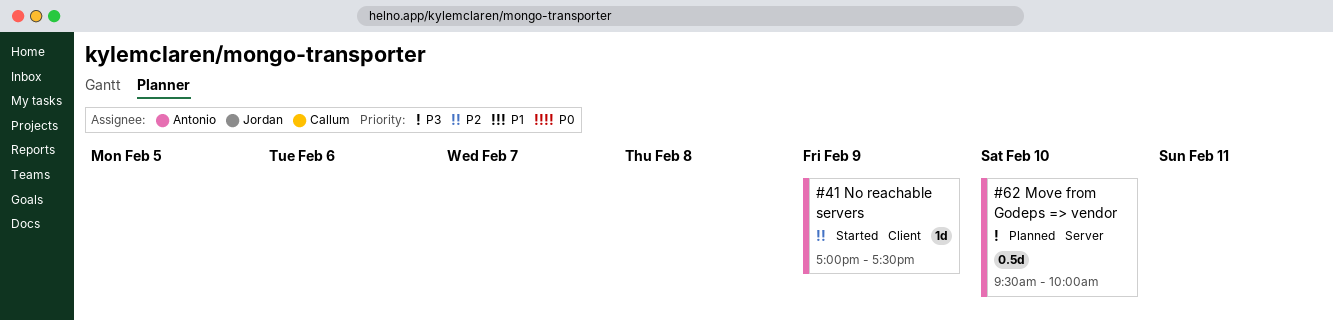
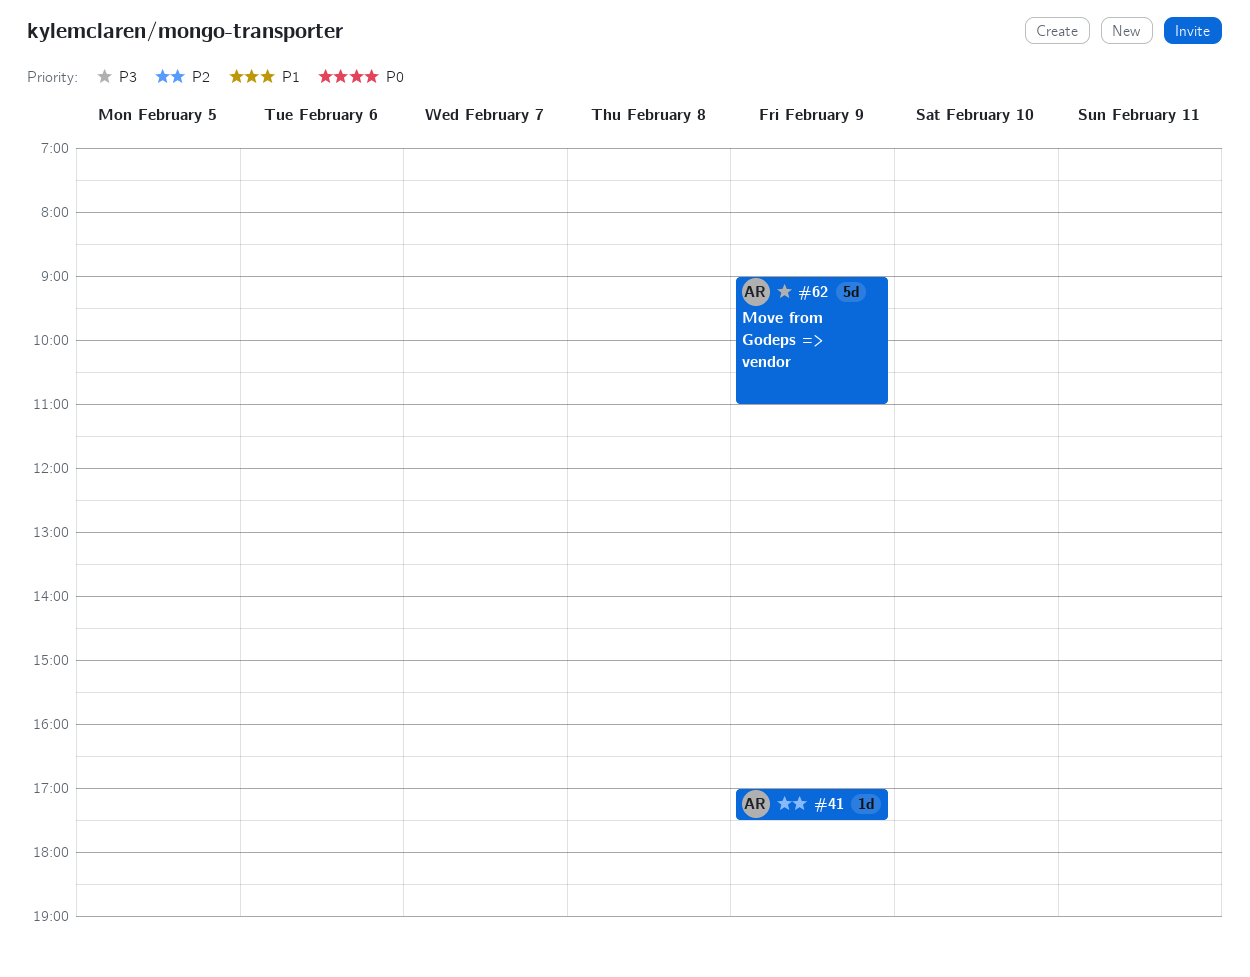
#62, estimate: 0.5d -> 5d
#62, day: Feb 10 -> Feb 9
#62, begins: 09:30 -> 09:00
#62, ends: 10:00 -> 11:00

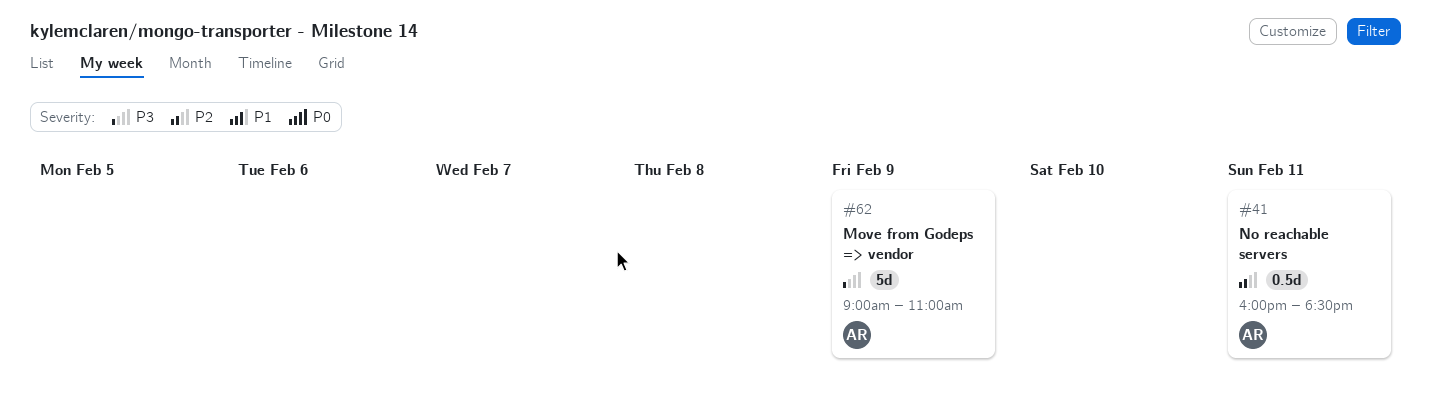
#41, estimate: 1d -> 0.5d
#41, day: Feb 9 -> Feb 11
#41, begins: 17:00 -> 16:00
#41, ends: 17:30 -> 18:30

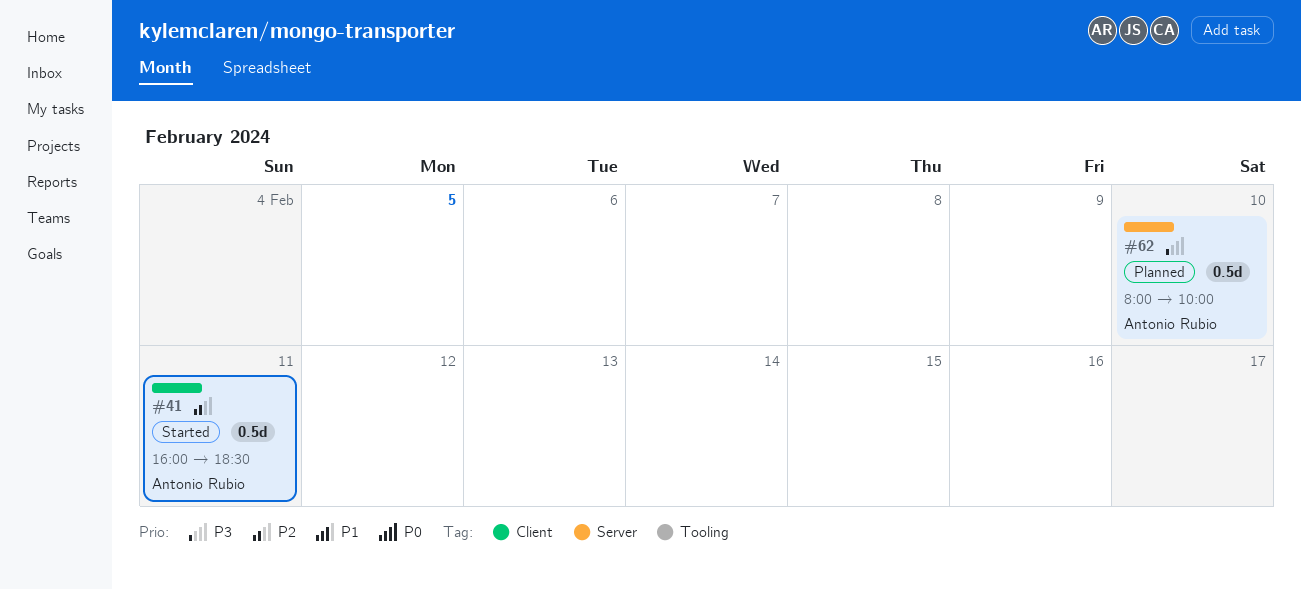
#62, estimate: 5d -> 0.5d
#62, day: Feb 9 -> Feb 10
#62, begins: 09:00 -> 08:00
#62, ends: 11:00 -> 10:00

